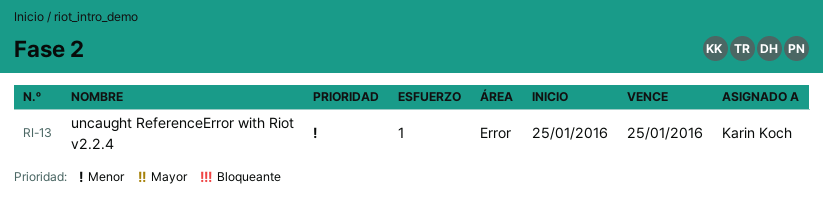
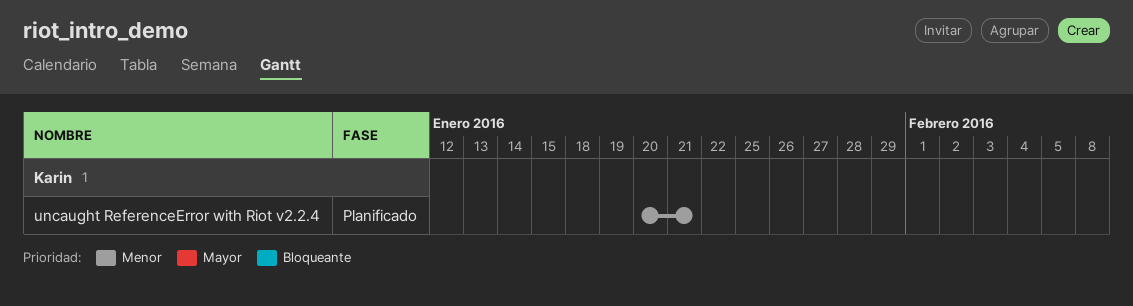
uncaught ReferenceError with Riot v2.2.4, start: Jan 25 -> Jan 20
uncaught ReferenceError with Riot v2.2.4, due: Jan 25 -> Jan 21

